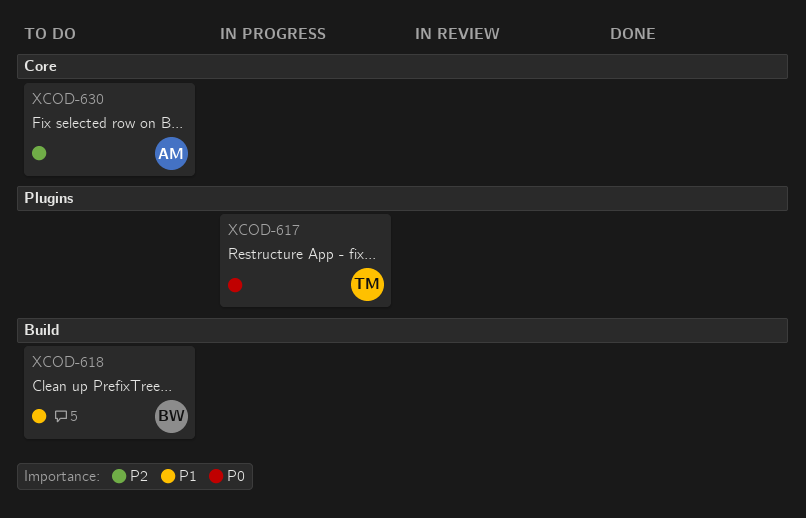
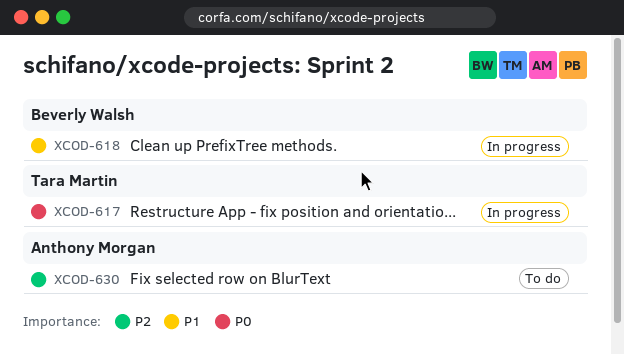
XCOD-618, status: To do -> In progress

